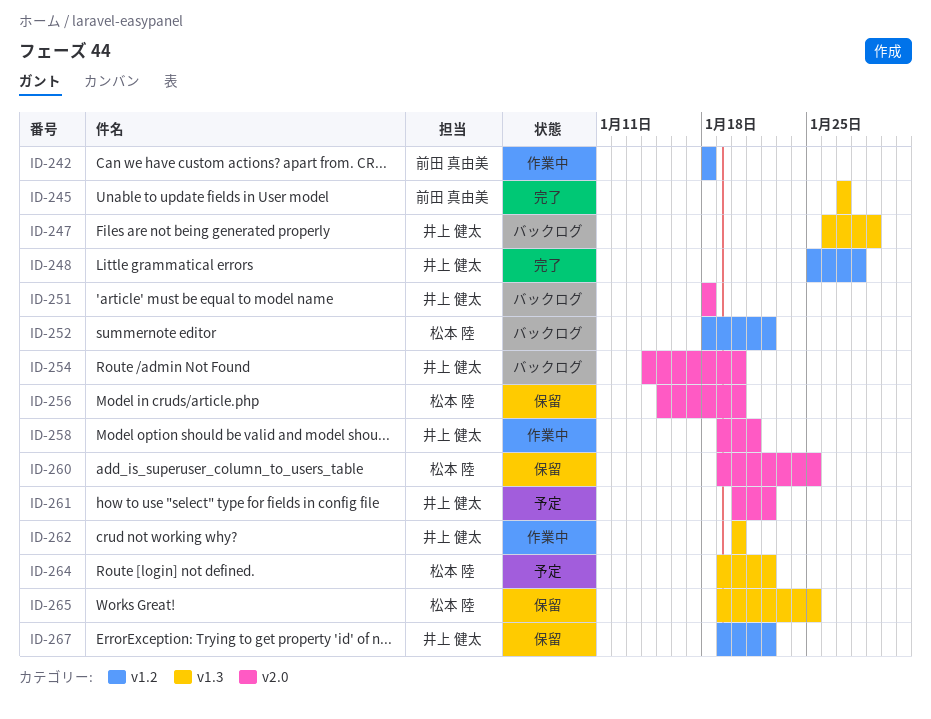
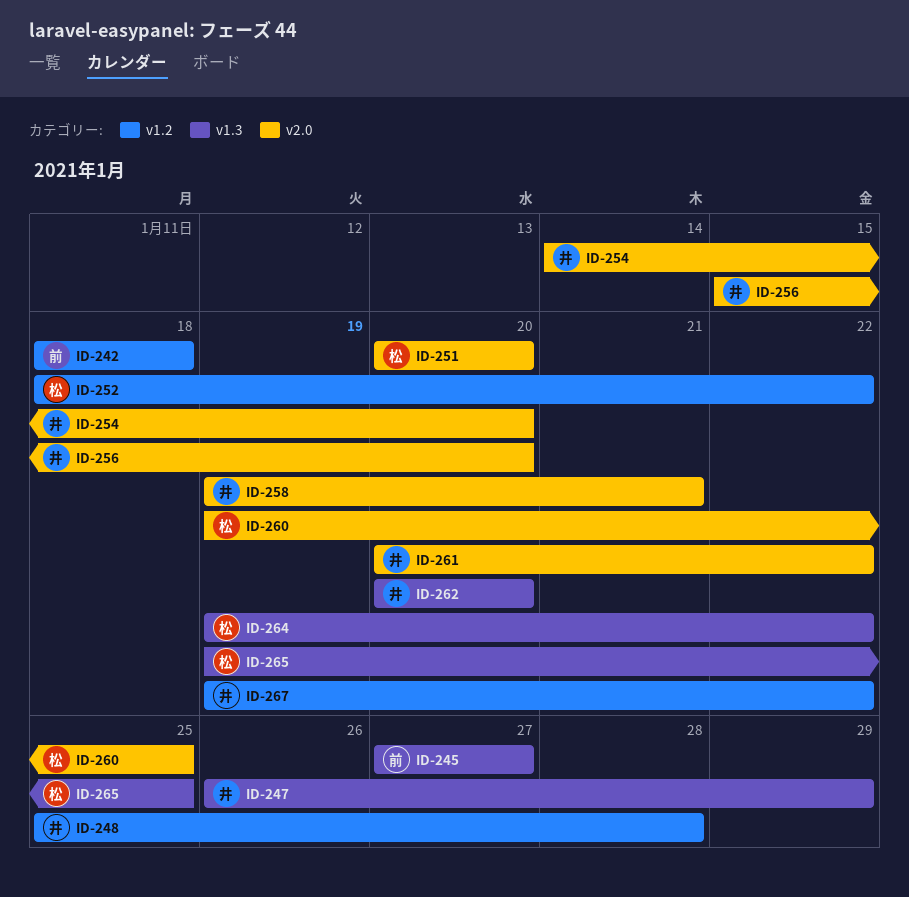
ID-251, owner: 井上 健太 -> 松本 陸
ID-251, start: Jan 18 -> Jan 20
ID-251, due: Jan 18 -> Jan 20
ID-256, owner: 松本 陸 -> 井上 健太

